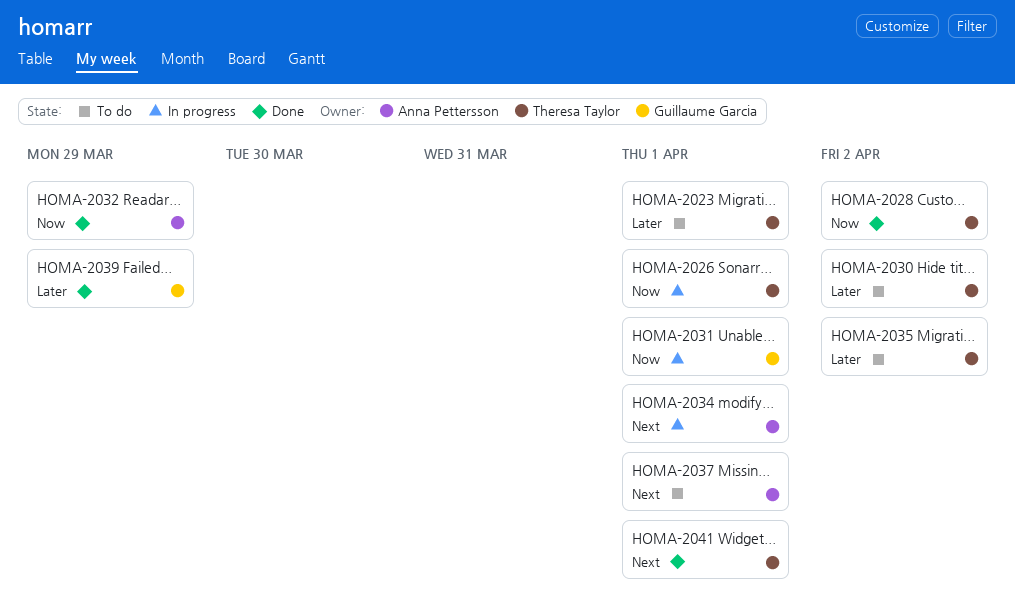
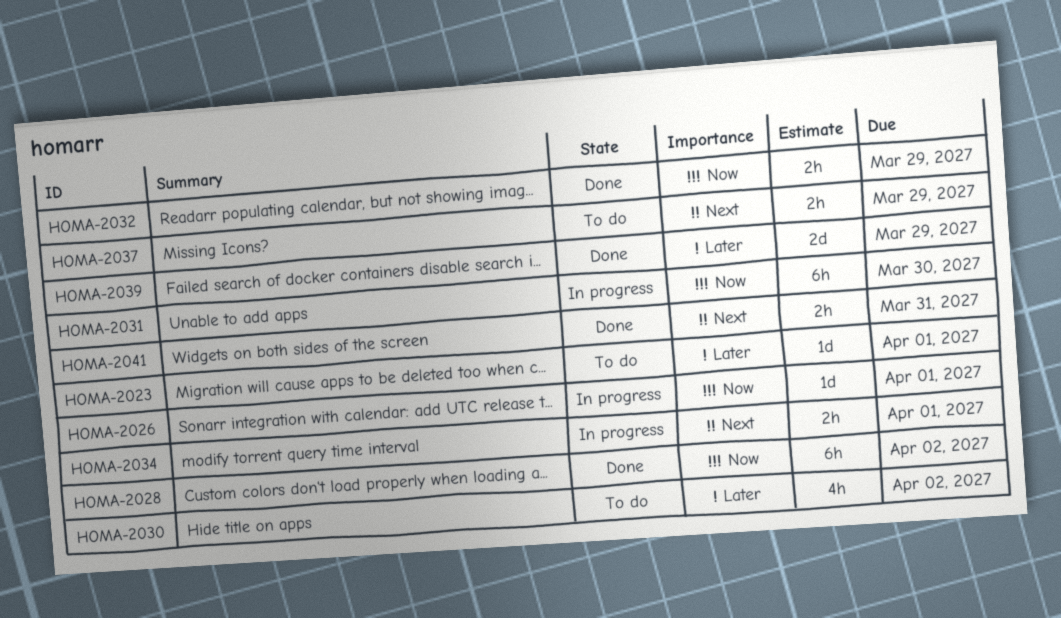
HOMA-2031, due: Apr 1 -> Mar 30
HOMA-2035: present -> none
HOMA-2037, due: Apr 1 -> Mar 29
HOMA-2041, due: Apr 1 -> Mar 31

